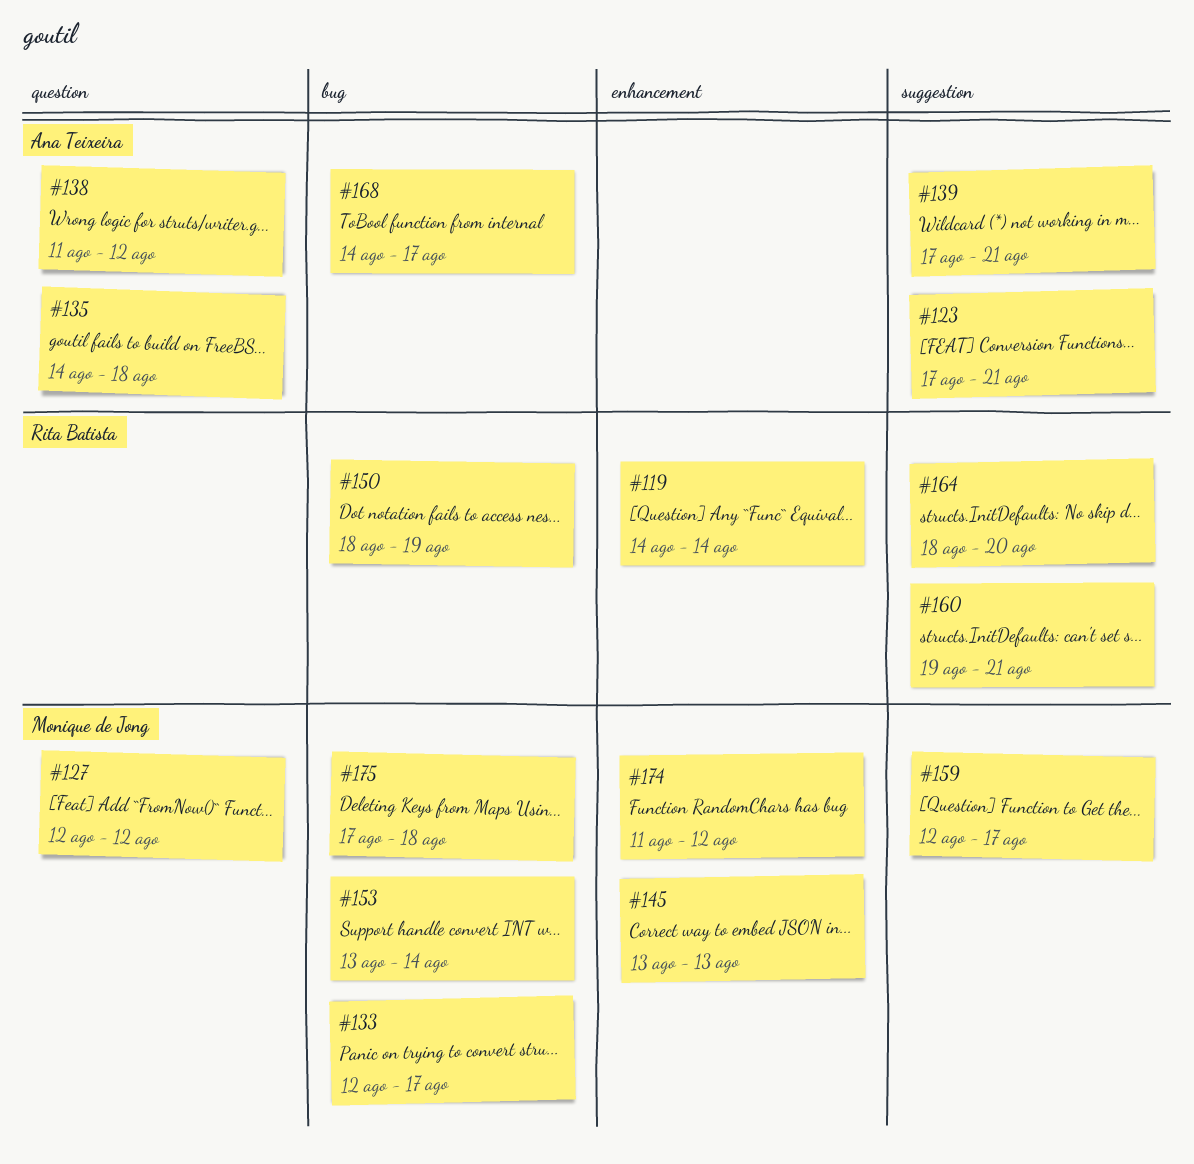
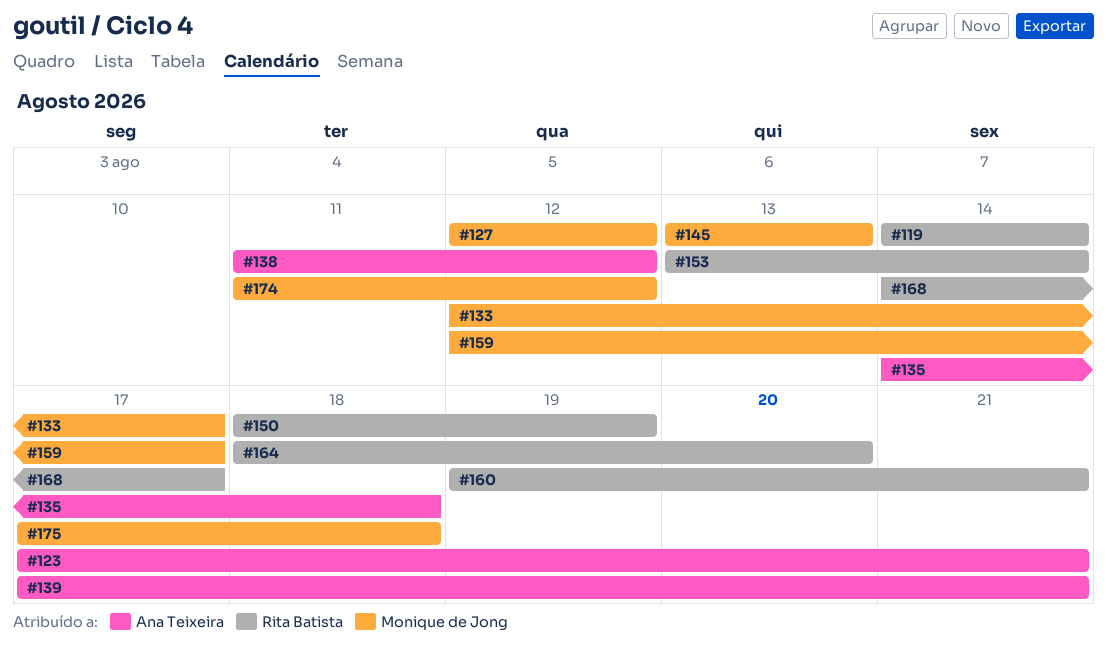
#153, owner: Monique de Jong -> Rita Batista
#168, owner: Ana Teixeira -> Rita Batista

